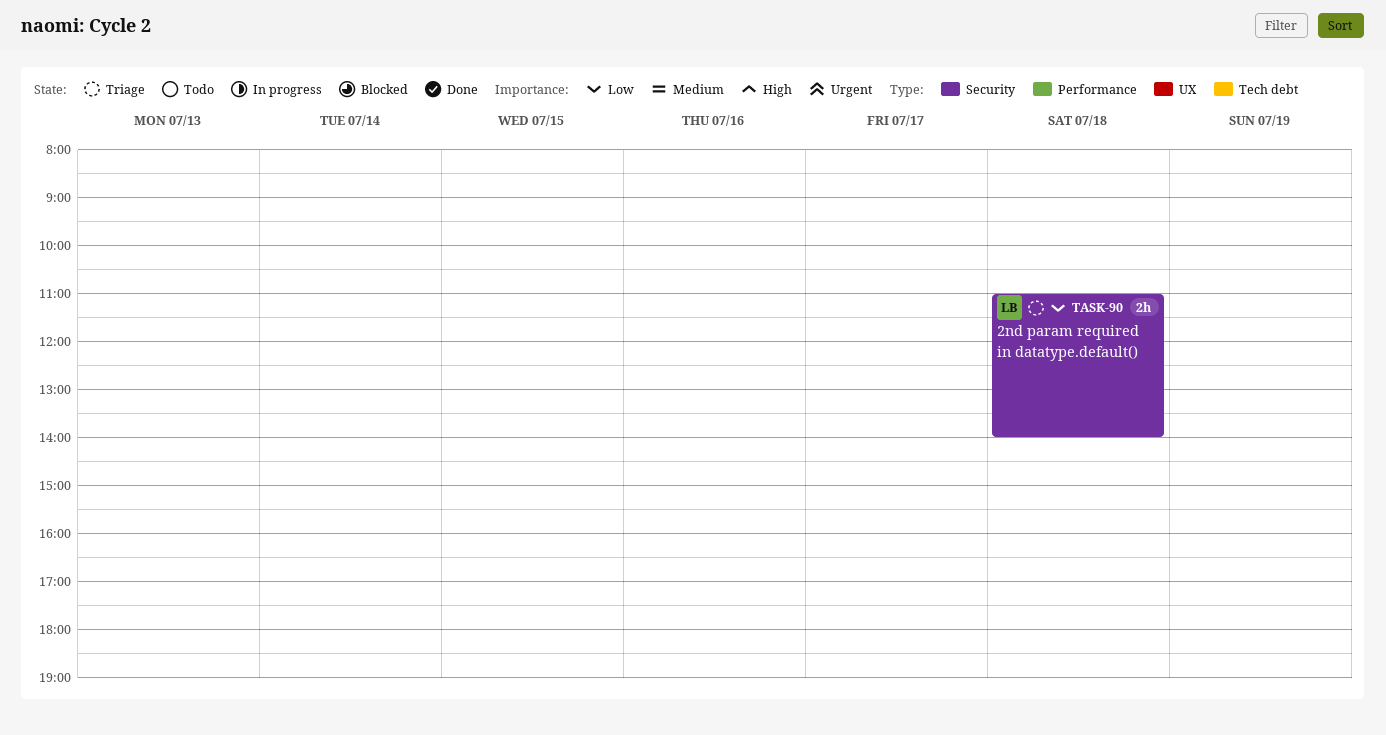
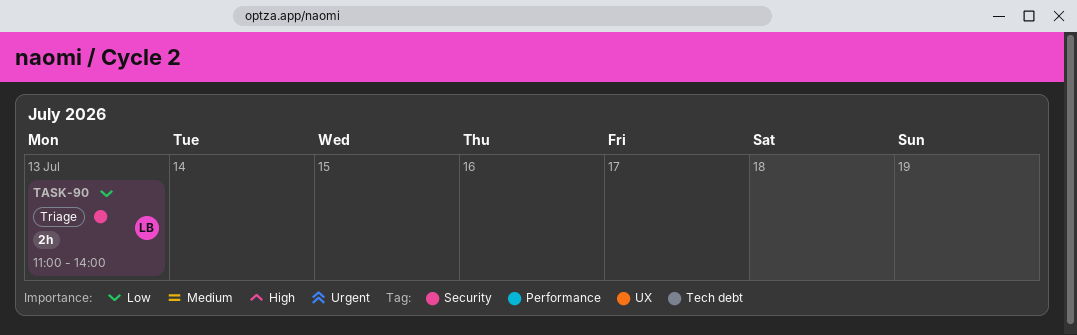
TASK-90, day: Jul 18 -> Jul 13

